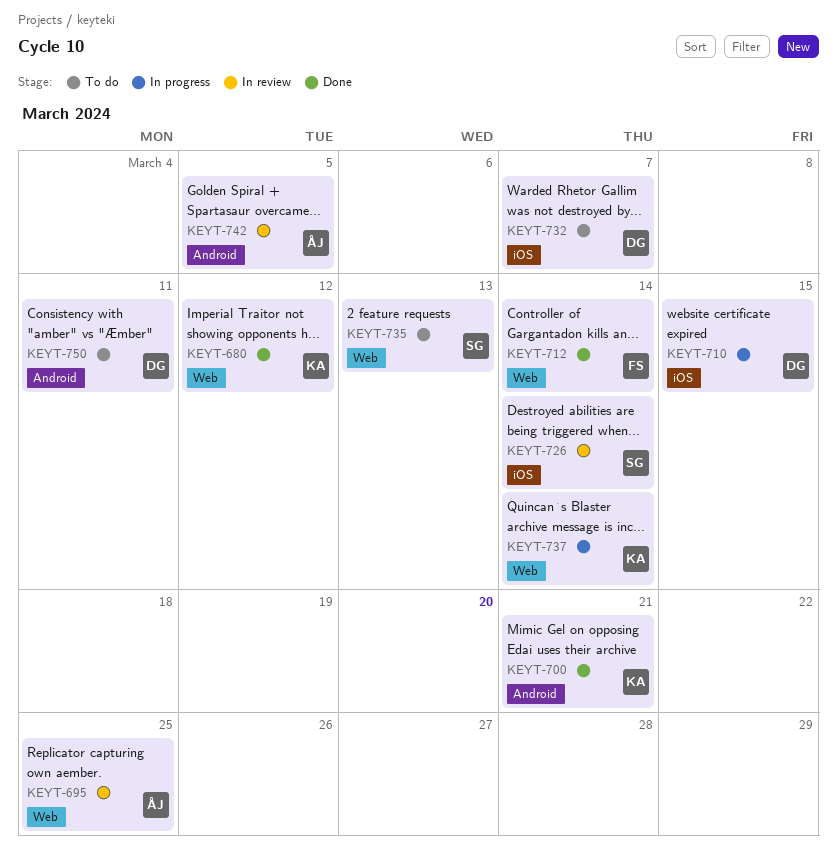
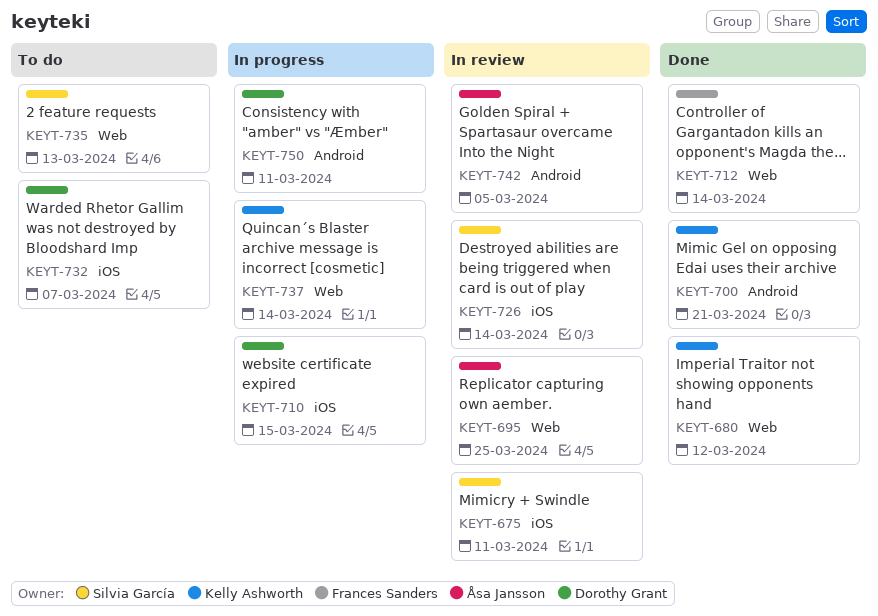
KEYT-675: none -> present
KEYT-750, status: To do -> In progress

